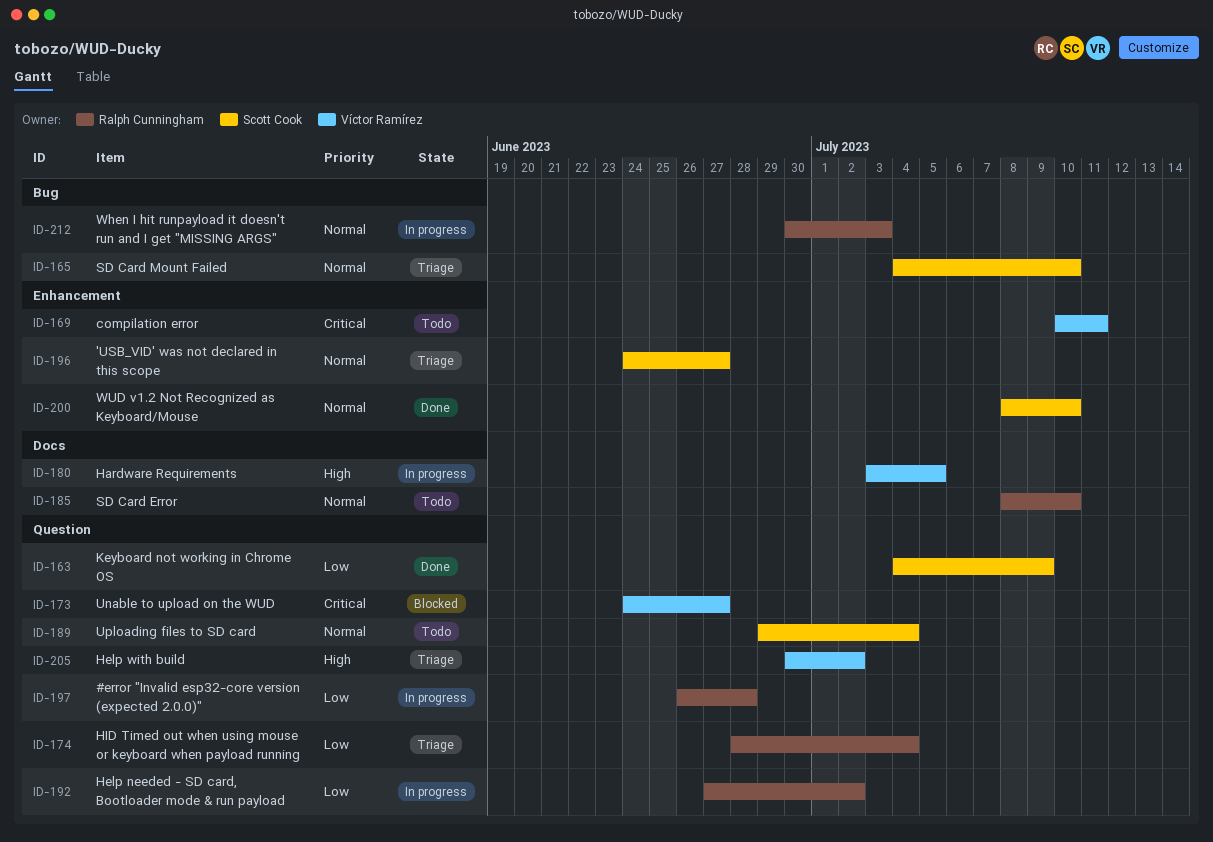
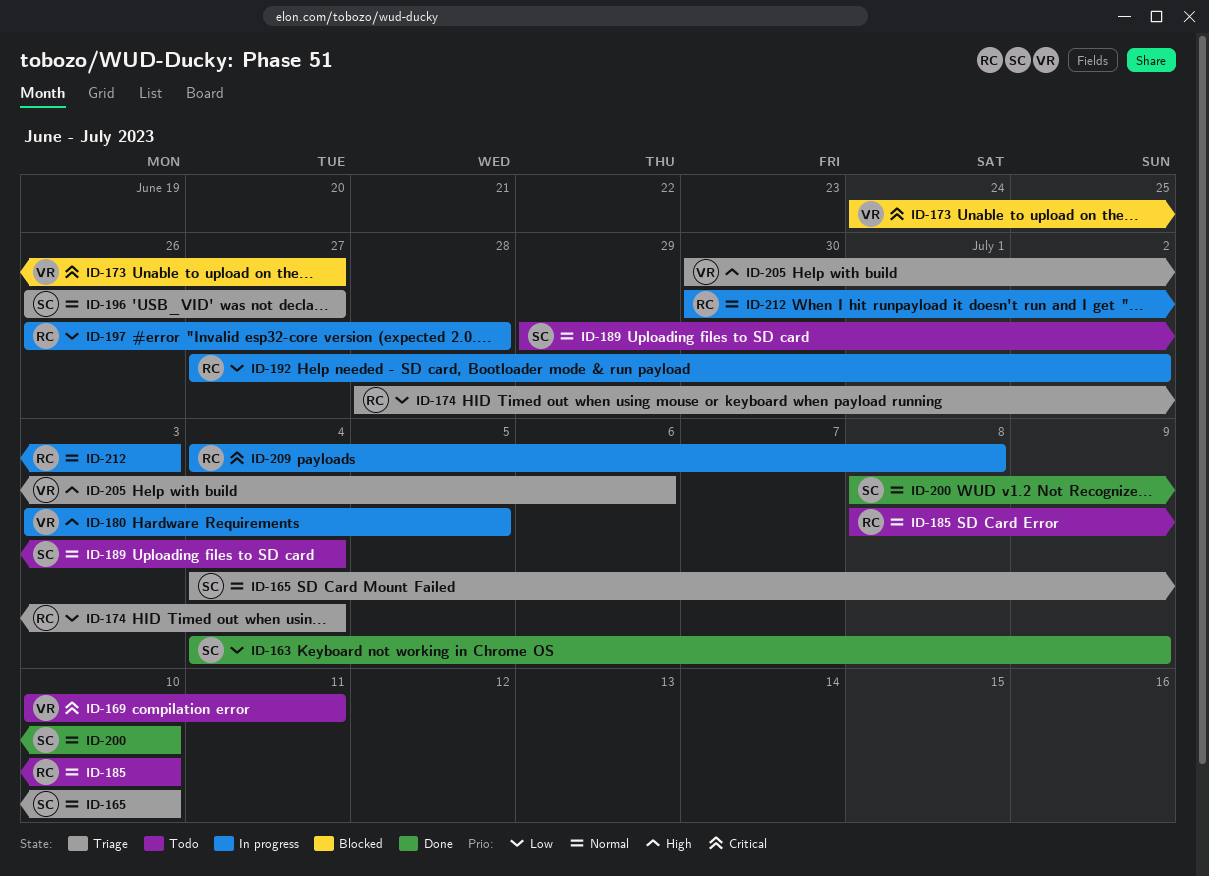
ID-196, start: Jun 24 -> Jun 26
ID-205, due: Jul 2 -> Jul 6
ID-209: none -> present

